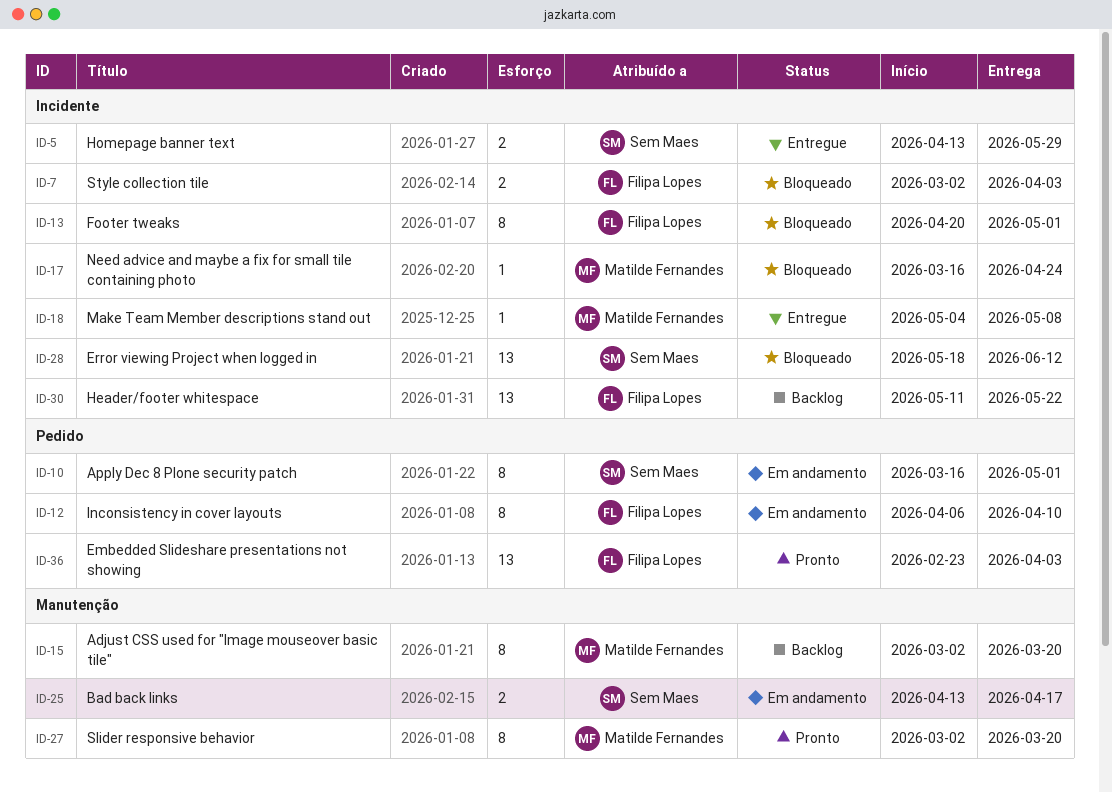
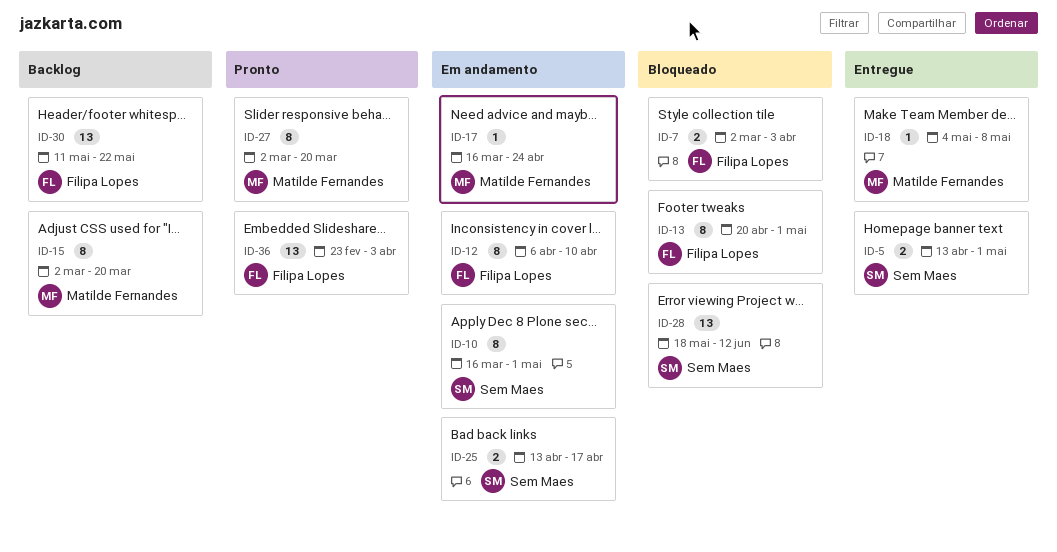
ID-5, due: May 29 -> May 1
ID-17, status: Bloqueado -> Em andamento

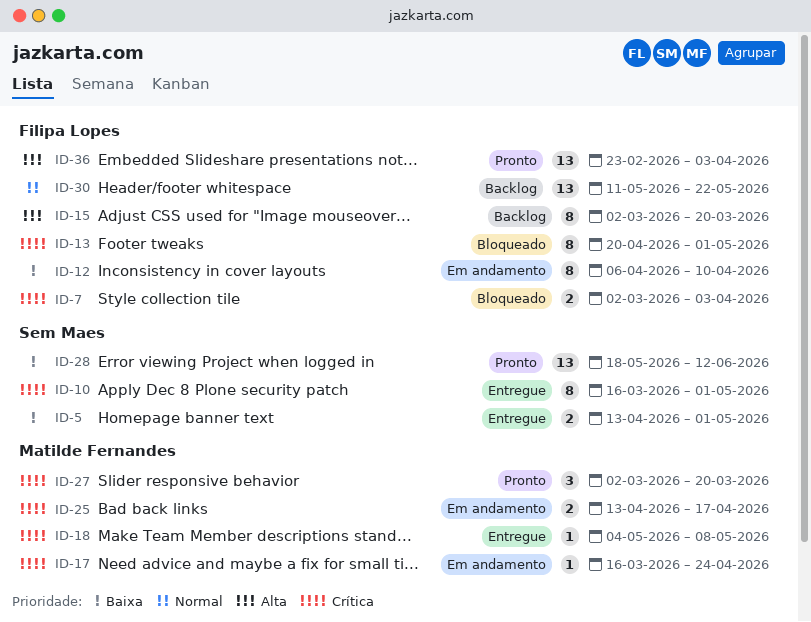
ID-10, status: Em andamento -> Entregue
ID-15, owner: Matilde Fernandes -> Filipa Lopes
ID-25, owner: Sem Maes -> Matilde Fernandes
ID-27, estimate: 8 -> 3
ID-28, status: Bloqueado -> Pronto

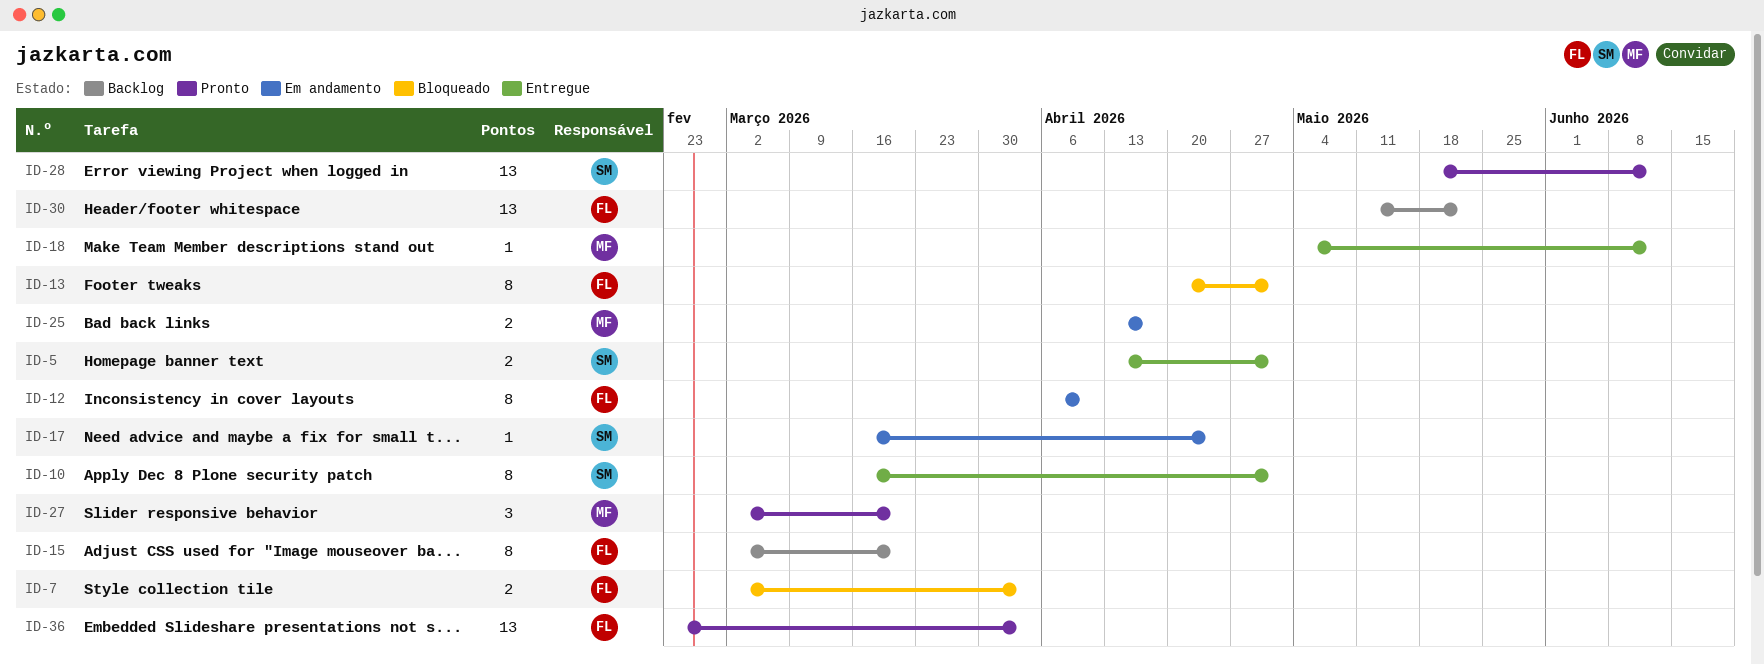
ID-17, owner: Matilde Fernandes -> Sem Maes
ID-18, due: May 8 -> Jun 12

